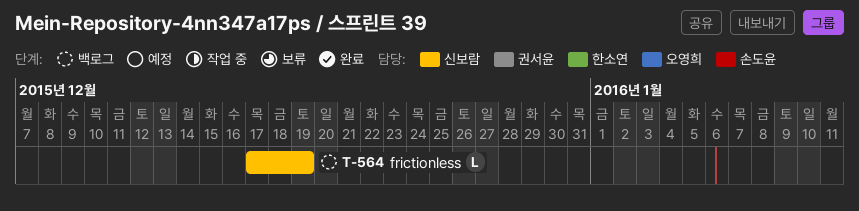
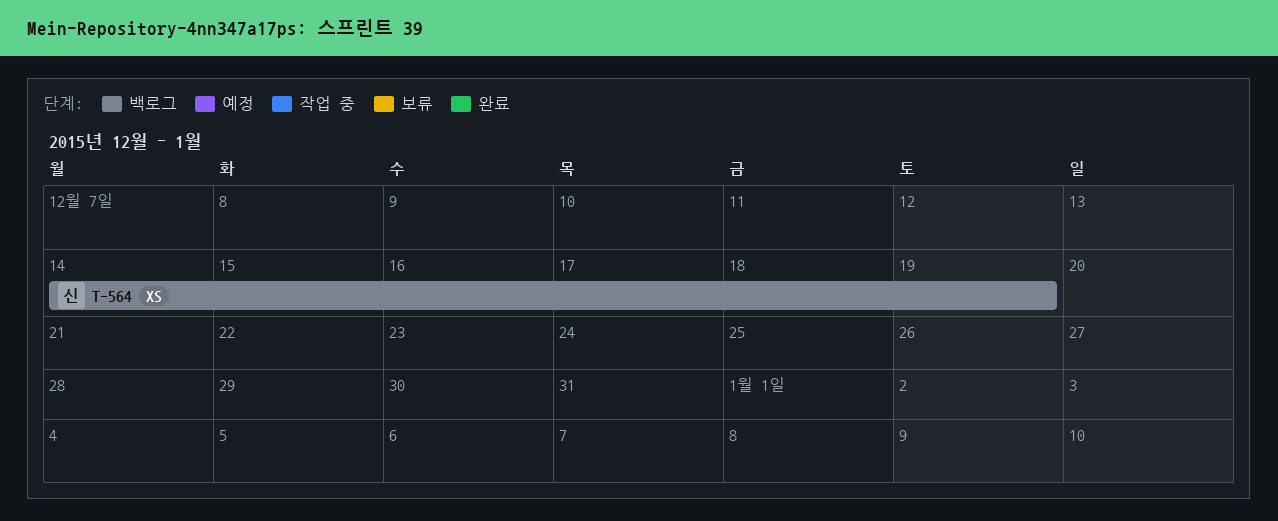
T-564, estimate: L -> XS
T-564, start: Dec 17 -> Dec 14

